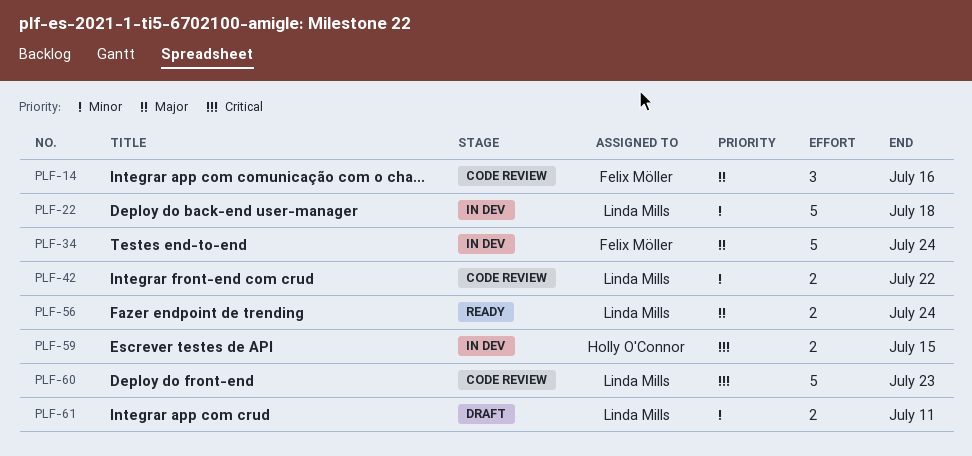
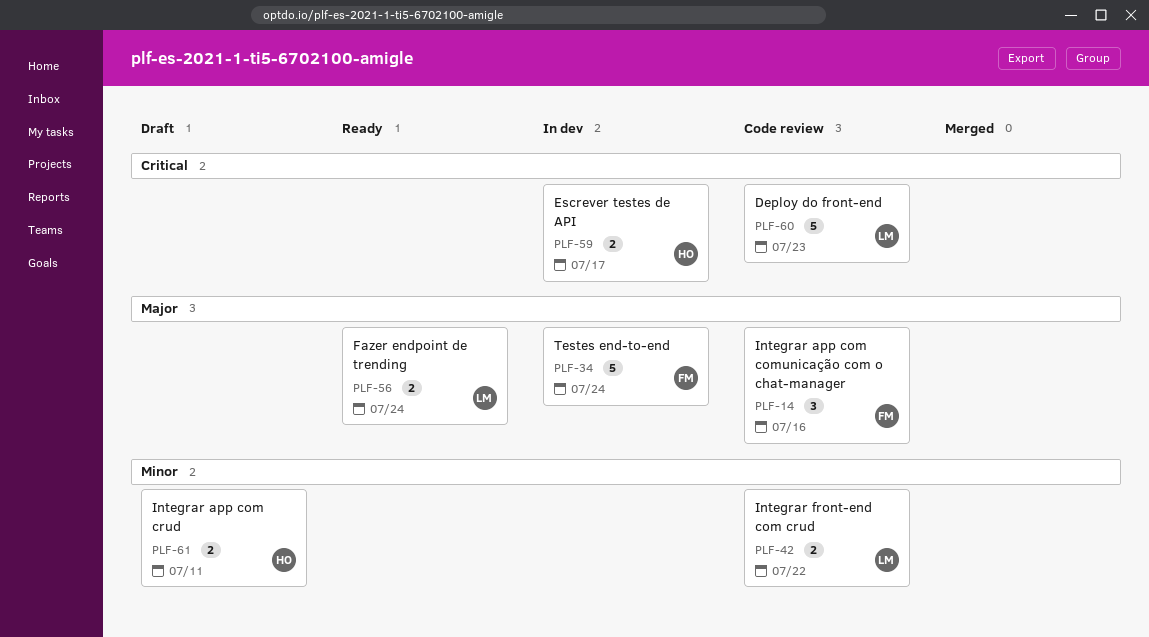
PLF-22: present -> none
PLF-59, due: Jul 15 -> Jul 17
PLF-61, owner: Linda Mills -> Holly O'Connor

